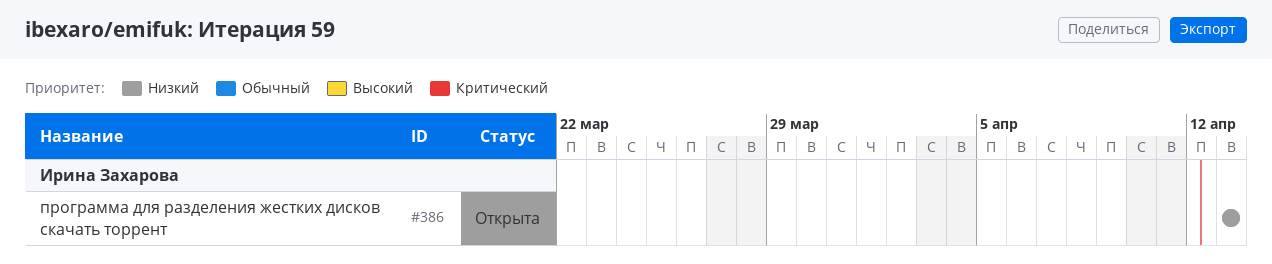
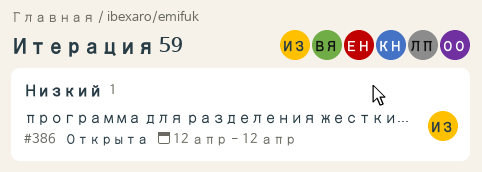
#386, start: Apr 13 -> Apr 12
#386, due: Apr 13 -> Apr 12

